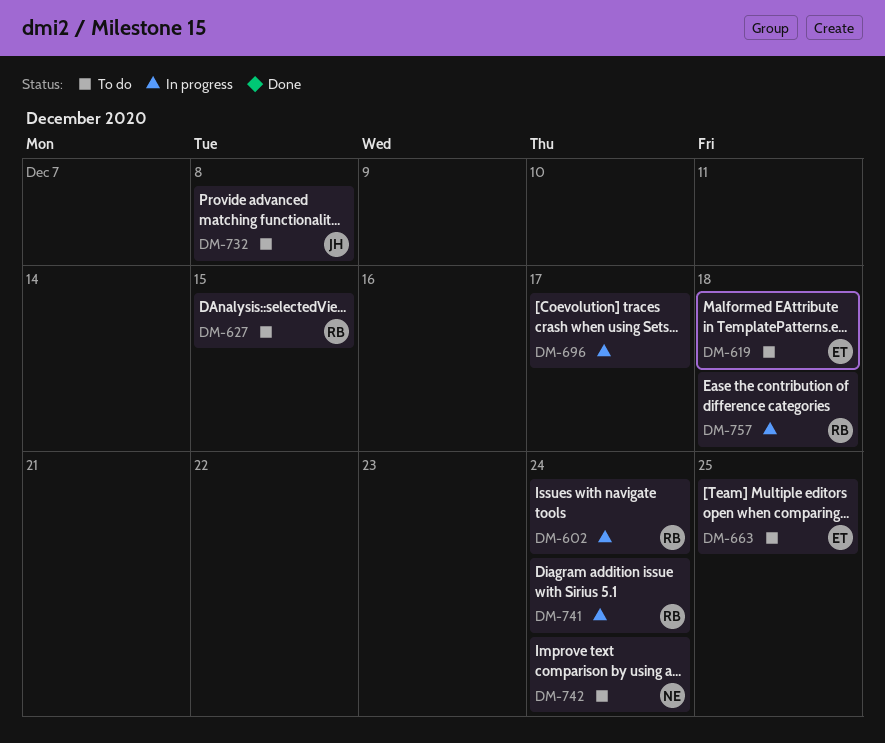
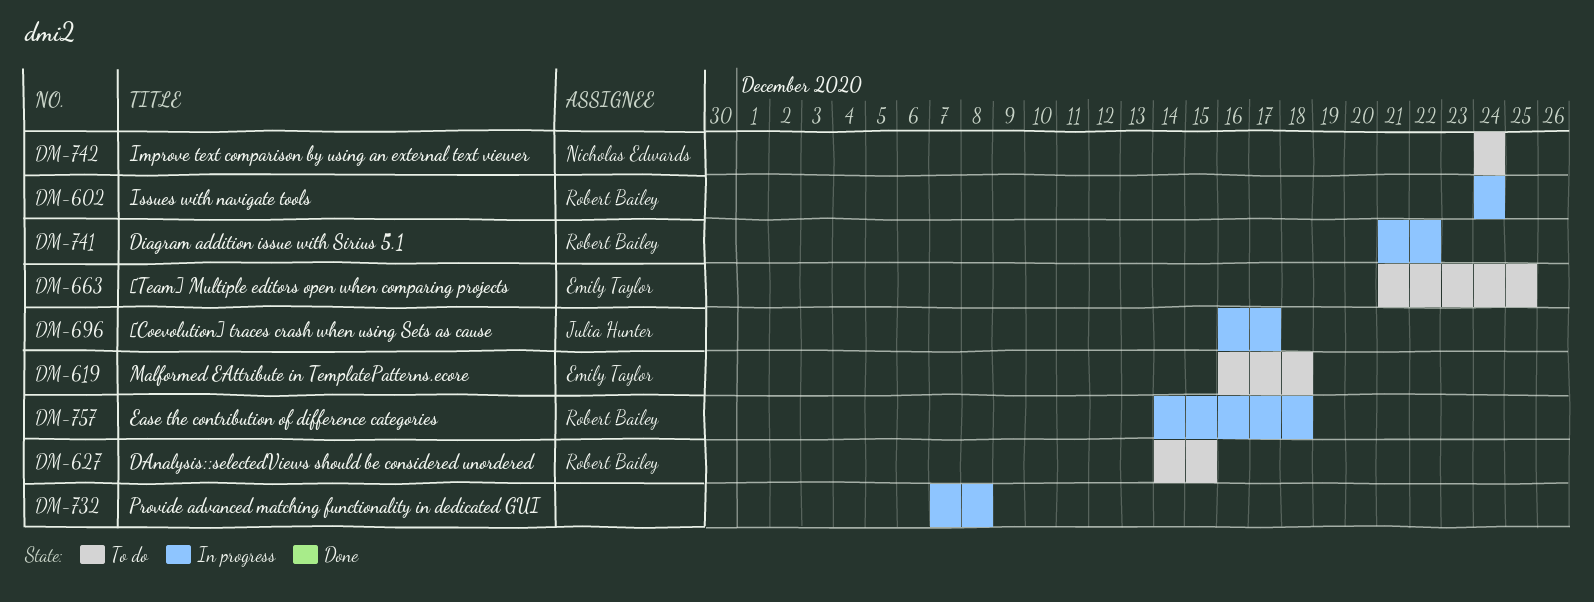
DM-696, owner: none -> Julia Hunter
DM-732, status: To do -> In progress
DM-732, owner: Julia Hunter -> none
DM-741, due: Dec 24 -> Dec 22

